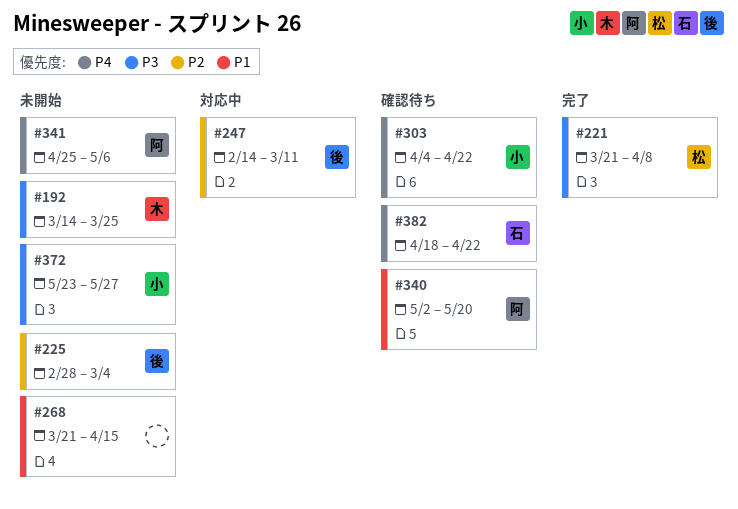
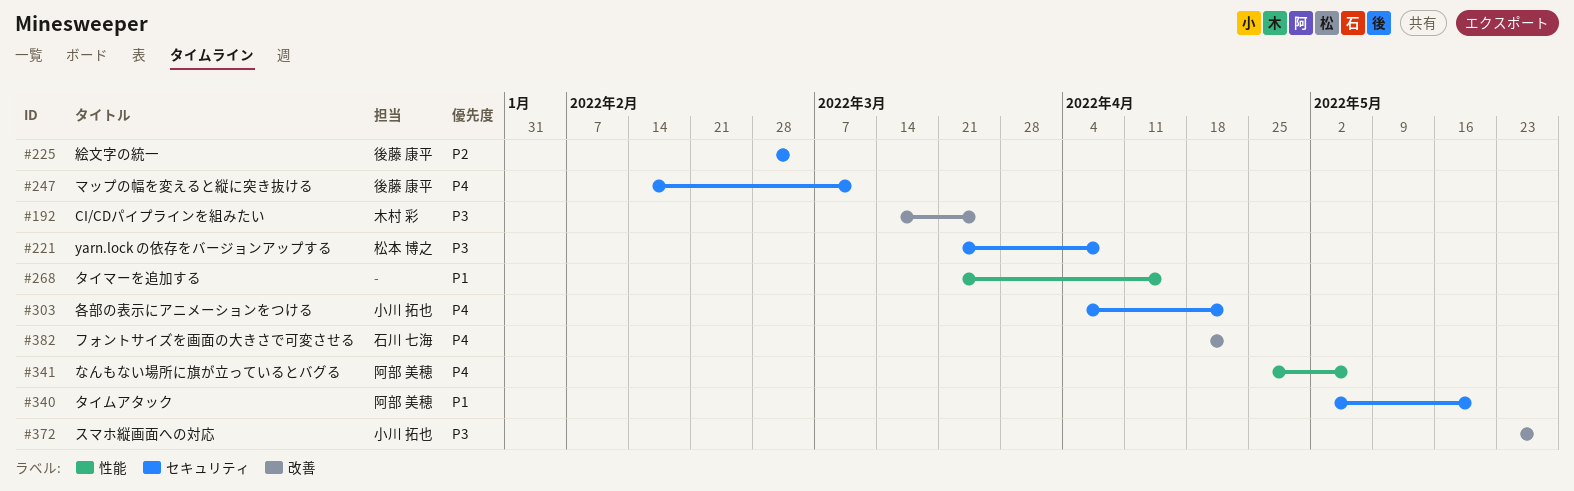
#247, priority: P2 -> P4

